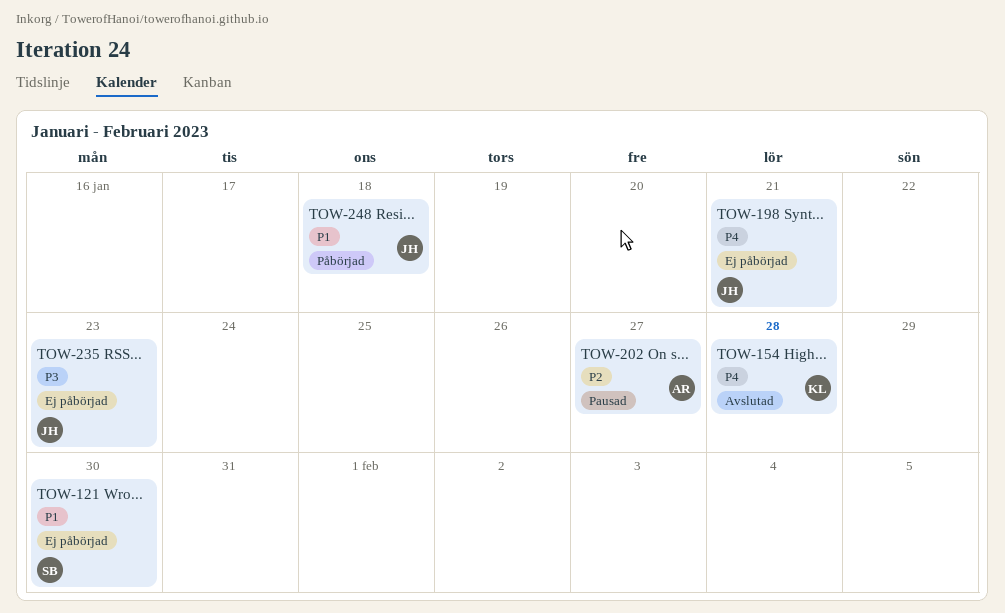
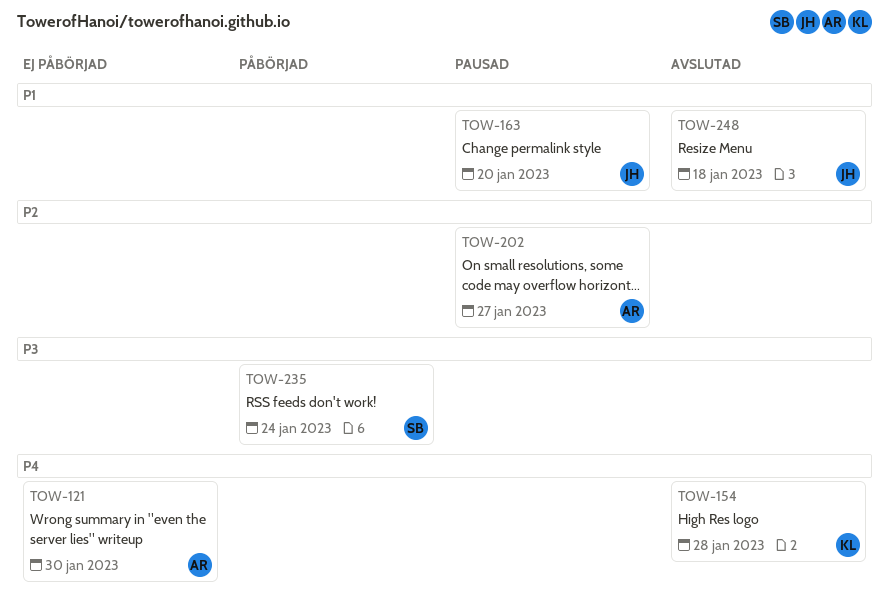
TOW-121, owner: SB -> AR
TOW-121, priority: P1 -> P4
TOW-163: none -> present
TOW-198: present -> none
TOW-235, status: Ej påbörjad -> Påbörjad
TOW-235, owner: JH -> SB
TOW-235, due: Jan 23 -> Jan 24
TOW-248, status: Påbörjad -> Avslutad

